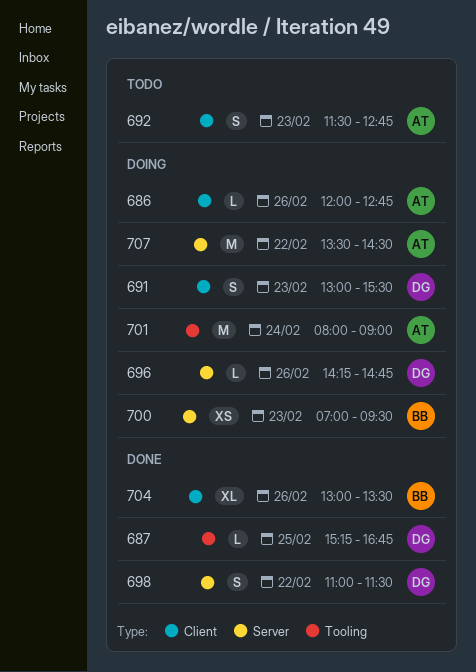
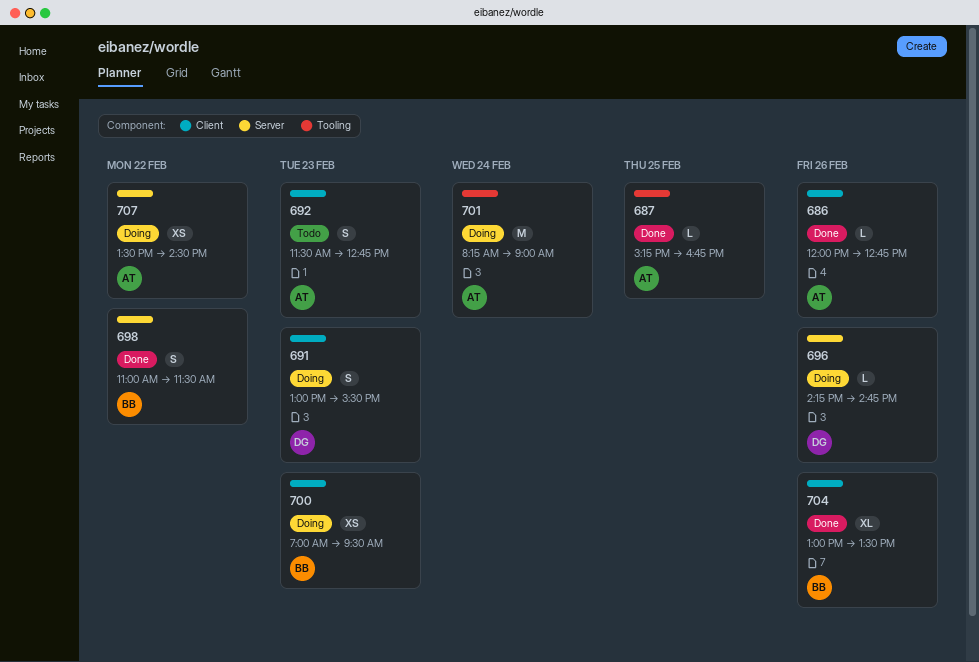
686, status: Doing -> Done
687, owner: DG -> AT
698, owner: DG -> BB
700, label: Server -> Client
701, begins: 08:00 -> 08:15
707, estimate: M -> XS

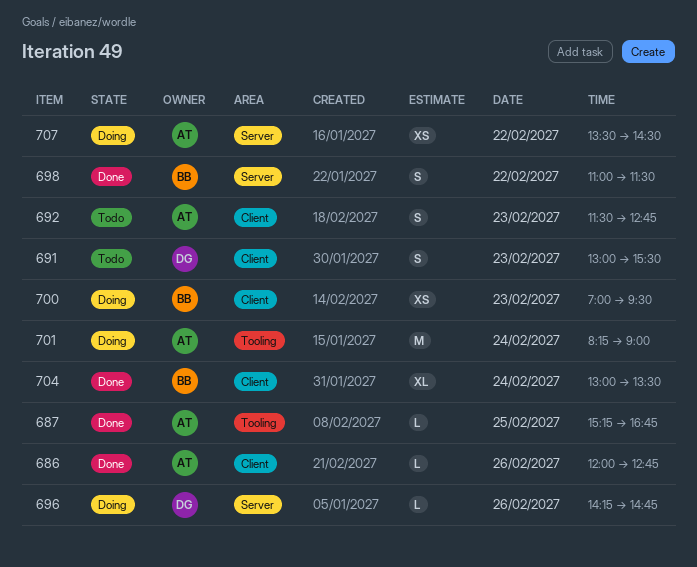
691, status: Doing -> Todo
704, day: Feb 26 -> Feb 24

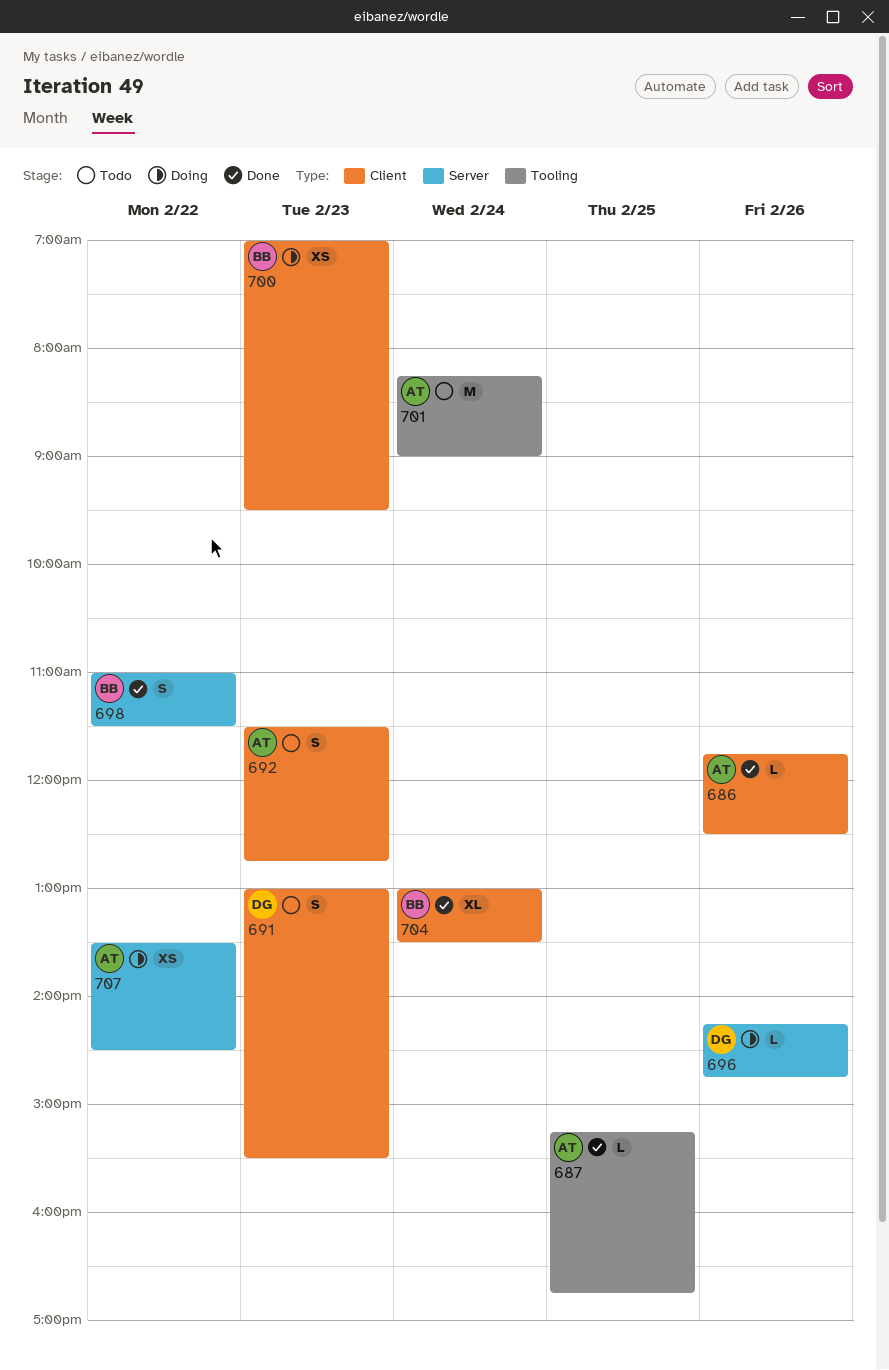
686, begins: 12:00 -> 11:45
686, ends: 12:45 -> 12:30
701, status: Doing -> Todo

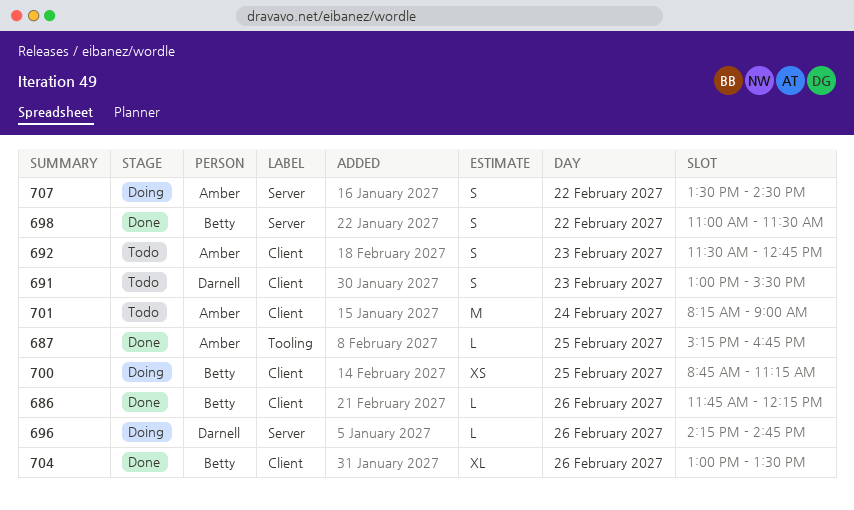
686, owner: Amber -> Betty
686, ends: 12:30 -> 12:15
700, day: Feb 23 -> Feb 25
700, begins: 07:00 -> 08:45
700, ends: 09:30 -> 11:15
701, label: Tooling -> Client
704, day: Feb 24 -> Feb 26
707, estimate: XS -> S

